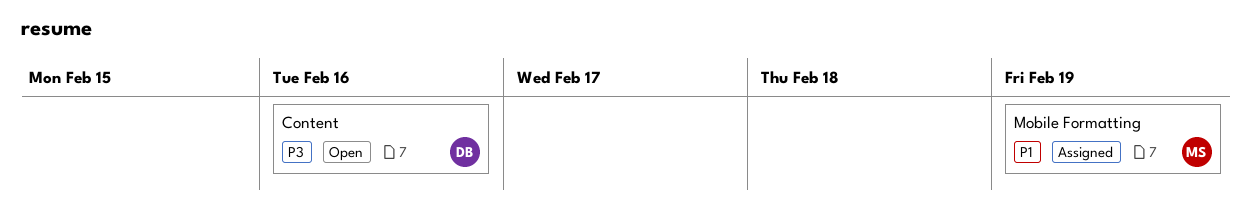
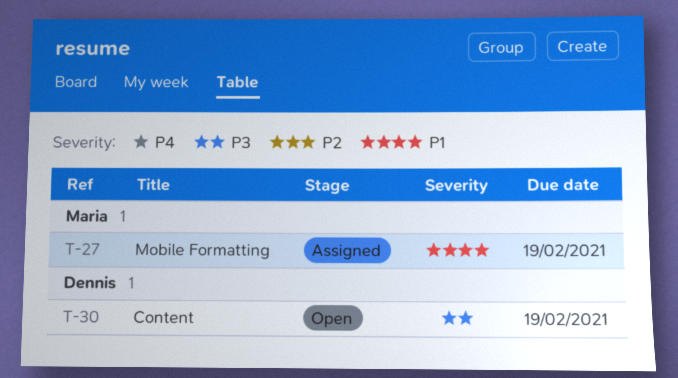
Content, due: Feb 16 -> Feb 19

